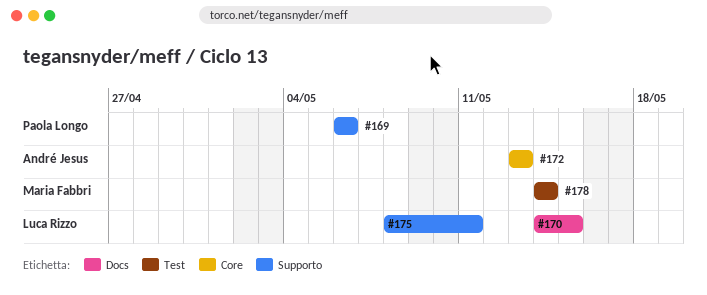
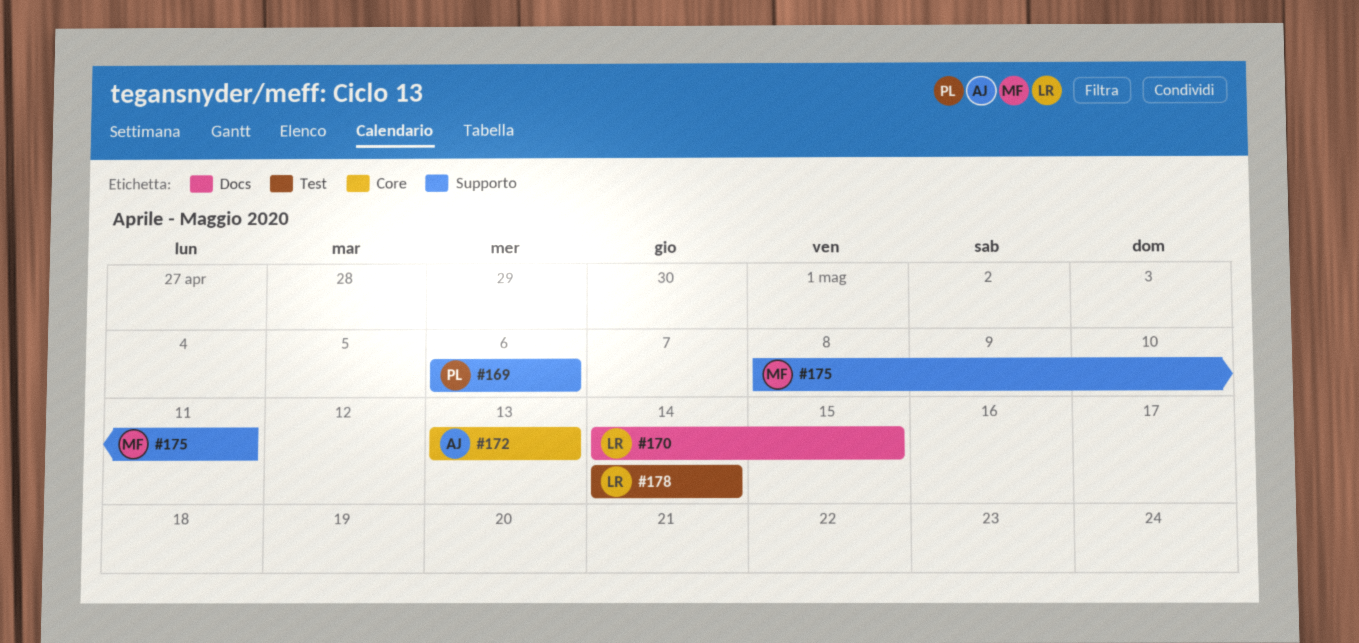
#175, owner: Luca Rizzo -> Maria Fabbri
#178, owner: Maria Fabbri -> Luca Rizzo

